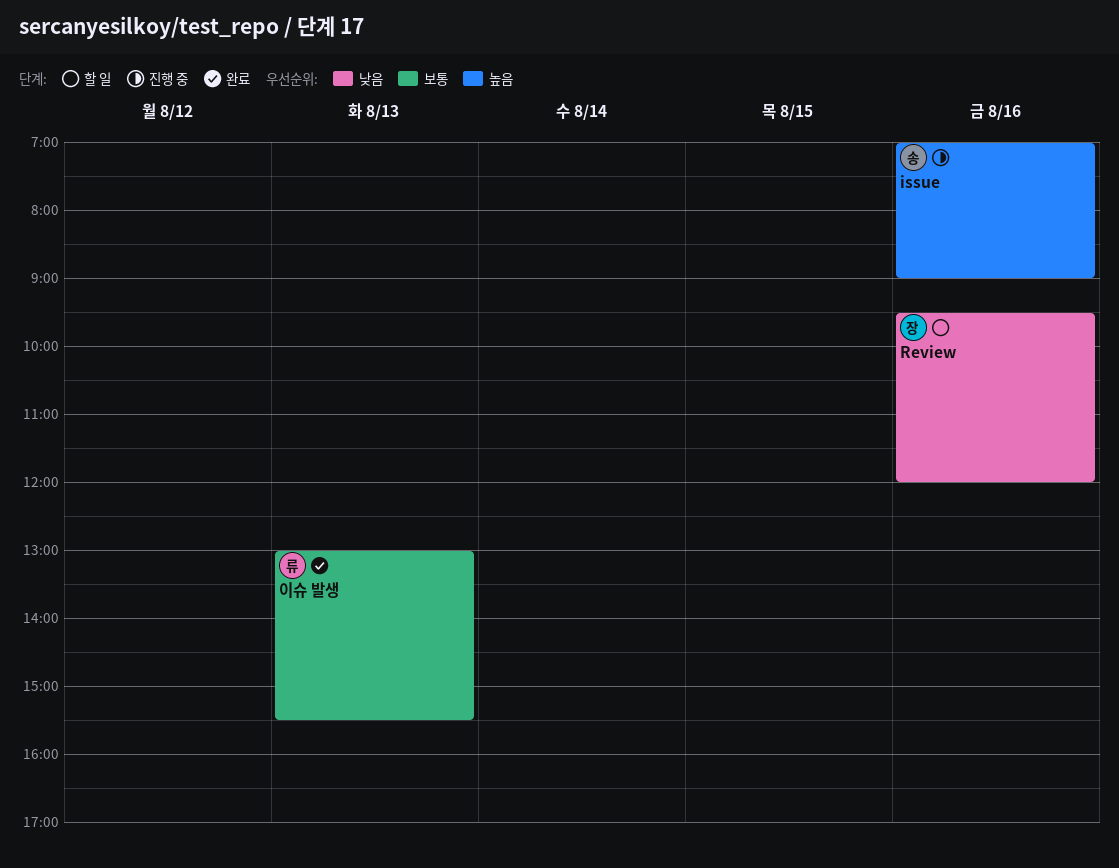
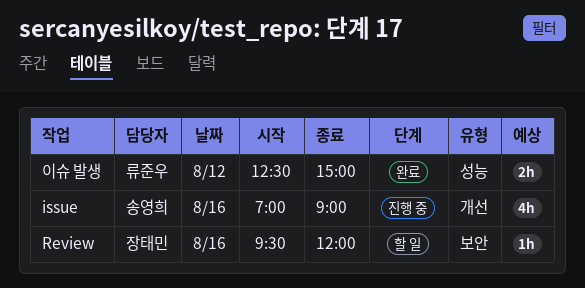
이슈 발생, day: Aug 13 -> Aug 12
이슈 발생, begins: 13:00 -> 12:30
이슈 발생, ends: 15:30 -> 15:00

